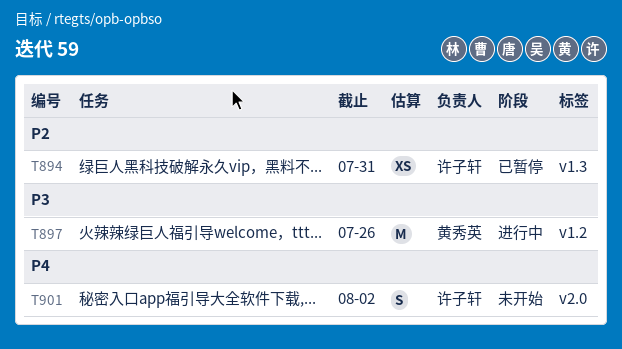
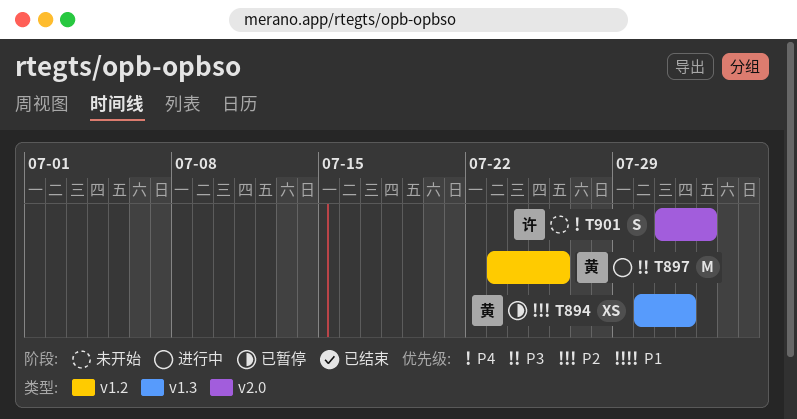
T894, owner: 许子轩 -> 黄秀英
T894, due: Jul 31 -> Aug 1

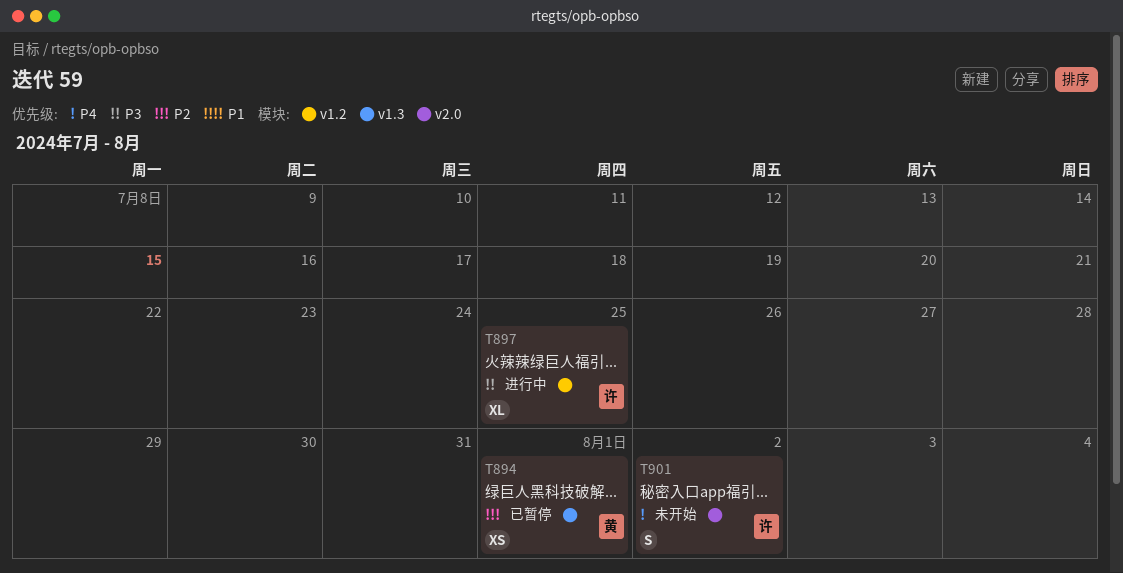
T897, owner: 黄 -> 许
T897, estimate: M -> XL
T897, due: Jul 26 -> Jul 25

